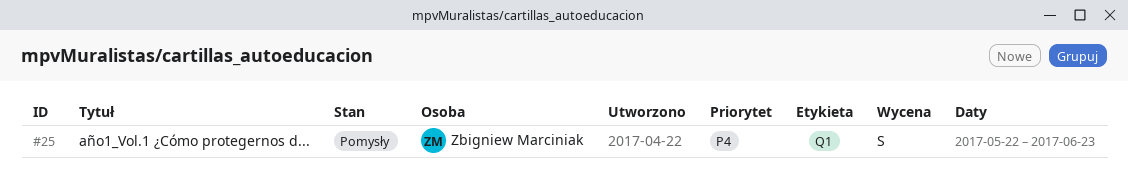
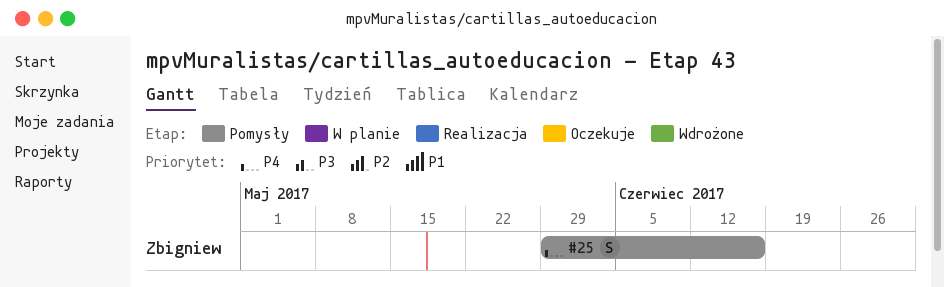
#25, start: May 22 -> May 29
#25, due: Jun 23 -> Jun 16

